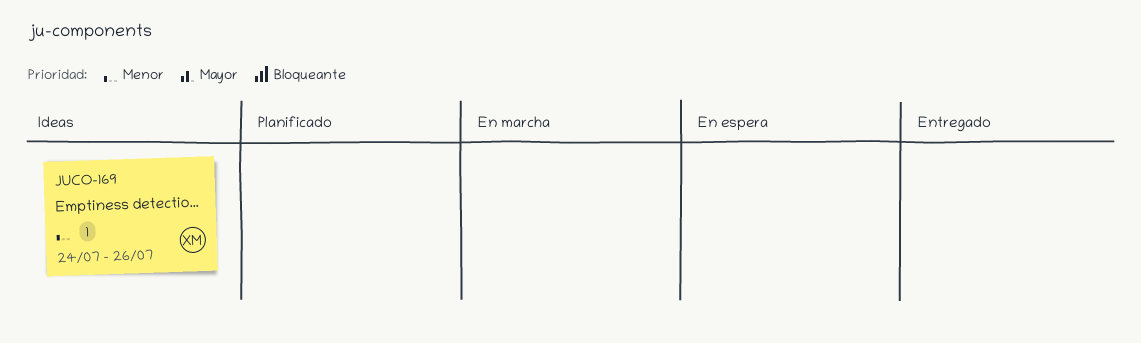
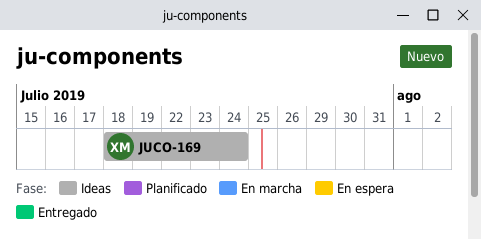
JUCO-169, start: Jul 24 -> Jul 18
JUCO-169, due: Jul 26 -> Jul 24

